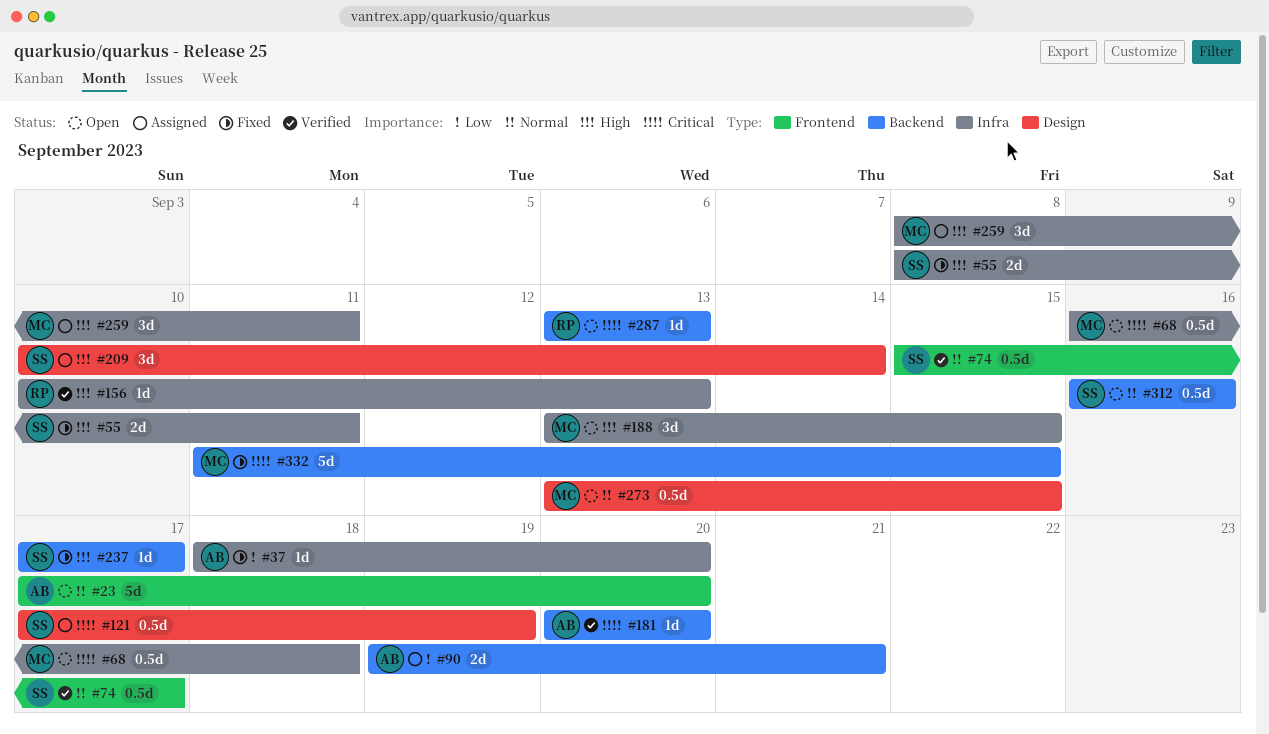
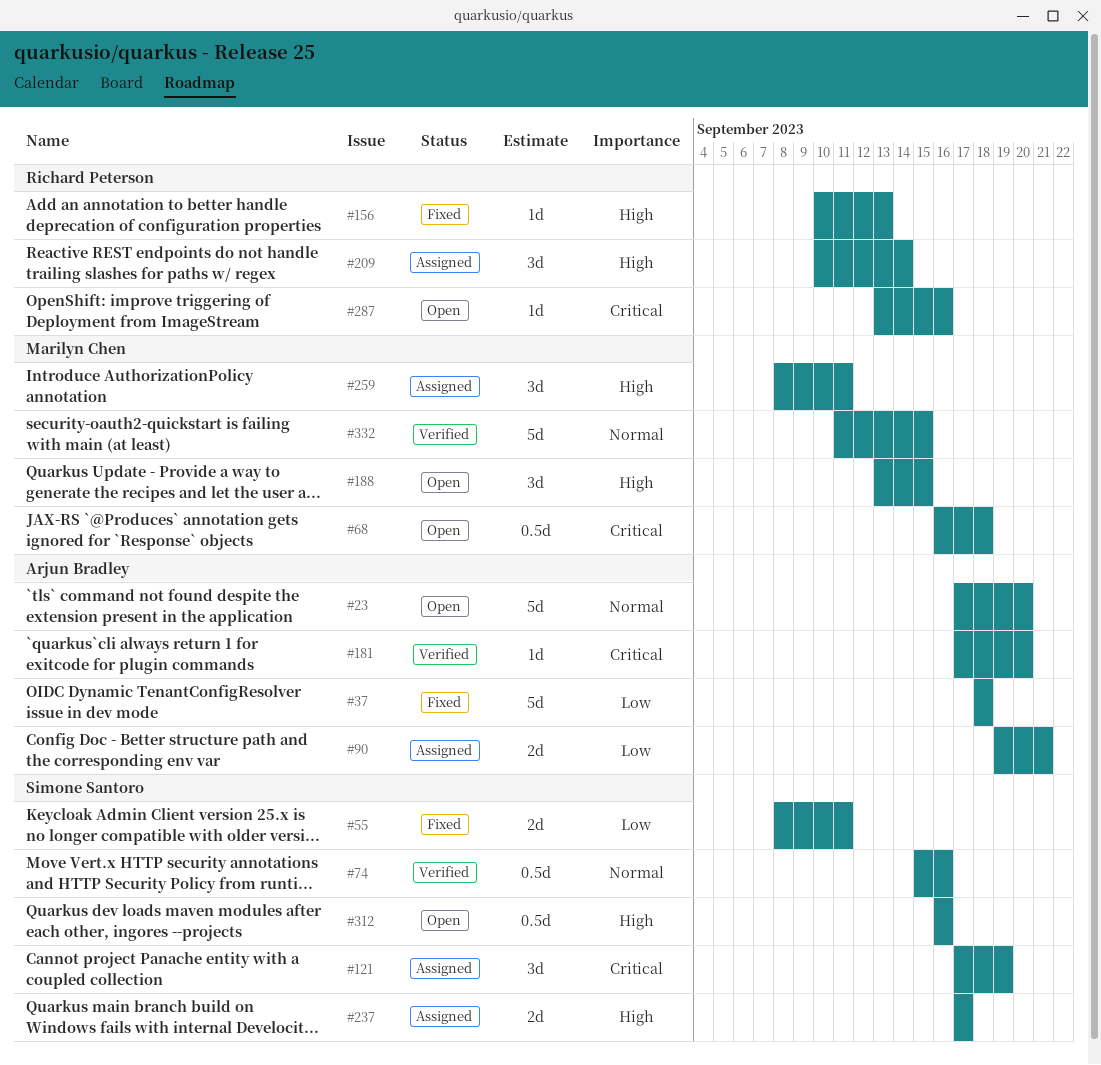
#37, estimate: 1d -> 5d
#37, due: Sep 20 -> Sep 18
#55, priority: High -> Low
#74, due: Sep 17 -> Sep 16
#121, estimate: 0.5d -> 3d
#156, status: Verified -> Fixed
#181, start: Sep 20 -> Sep 17
#209, owner: Simone Santoro -> Richard Peterson
#237, status: Fixed -> Assigned
#237, estimate: 1d -> 2d
#273: present -> none
#287, due: Sep 13 -> Sep 16
#312, priority: Normal -> High
#332, status: Fixed -> Verified
#332, priority: Critical -> Normal

